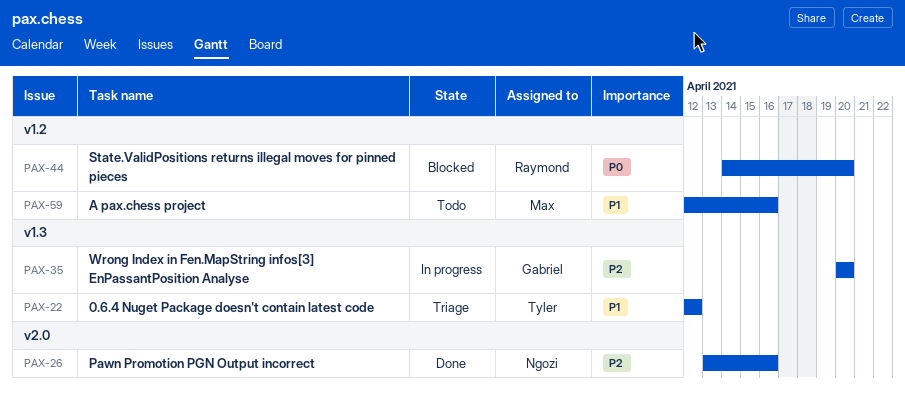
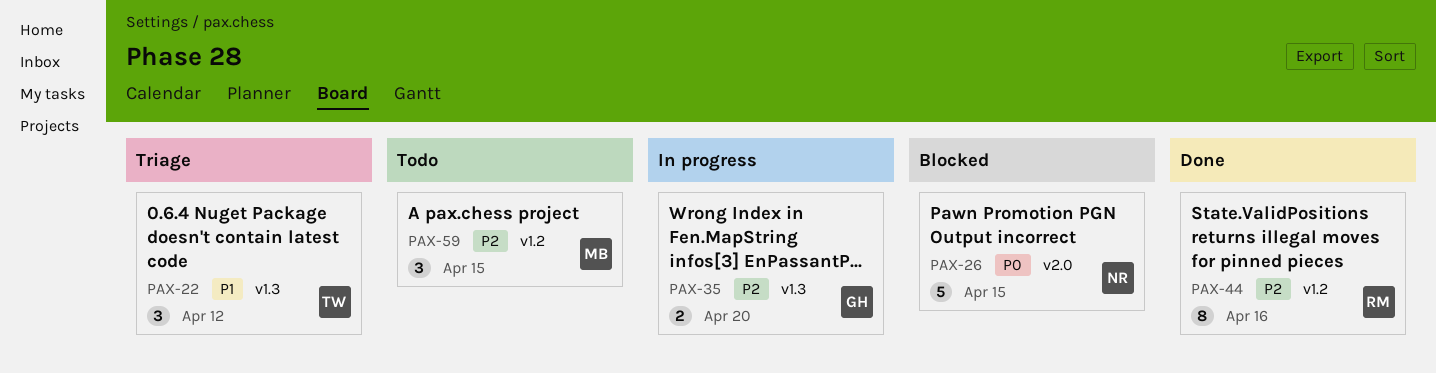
PAX-26, status: Done -> Blocked
PAX-26, priority: P2 -> P0
PAX-26, due: Apr 16 -> Apr 15
PAX-44, status: Blocked -> Done
PAX-44, priority: P0 -> P2
PAX-44, due: Apr 20 -> Apr 16
PAX-59, priority: P1 -> P2
PAX-59, due: Apr 16 -> Apr 15

